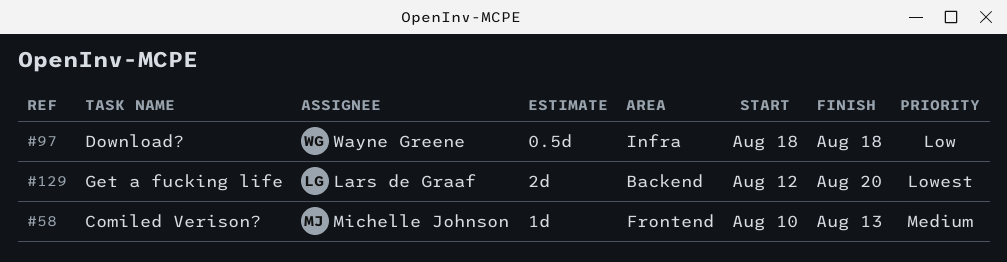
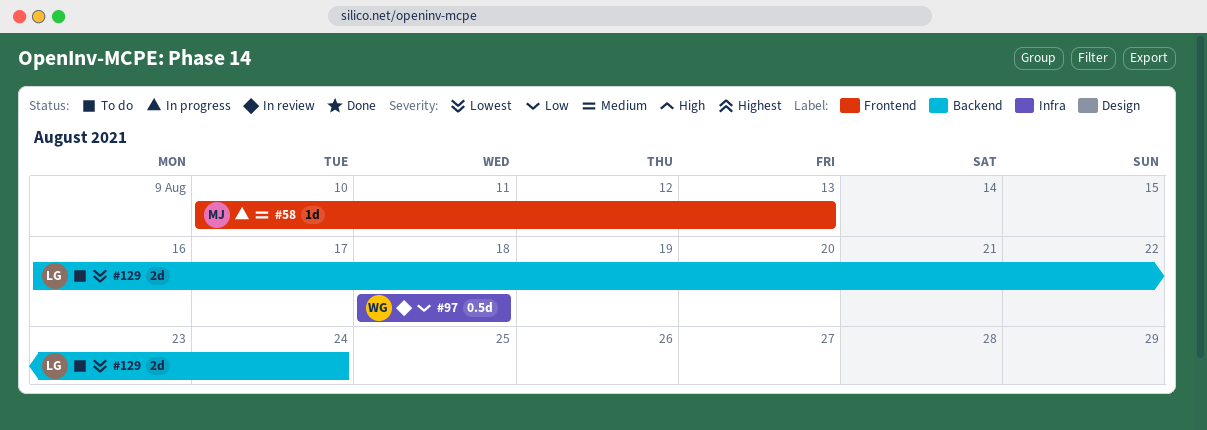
#129, start: Aug 12 -> Aug 16
#129, due: Aug 20 -> Aug 24

